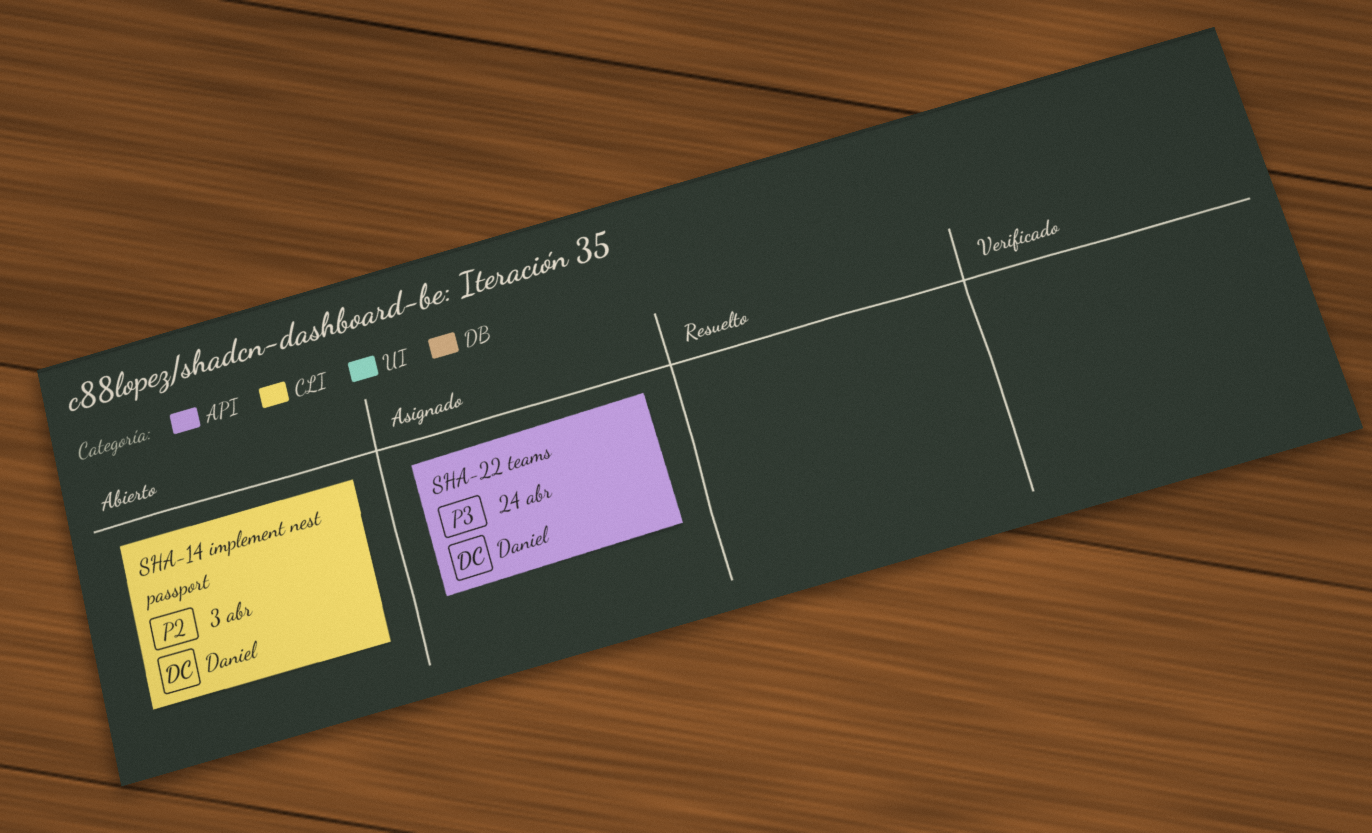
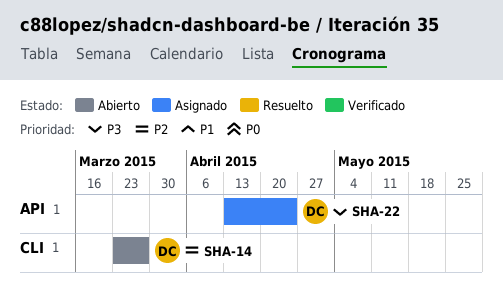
SHA-14, due: Apr 3 -> Mar 27

